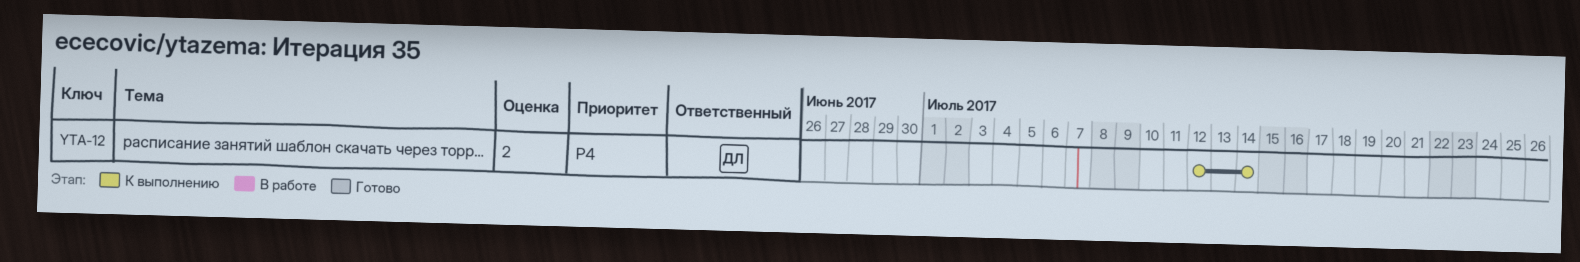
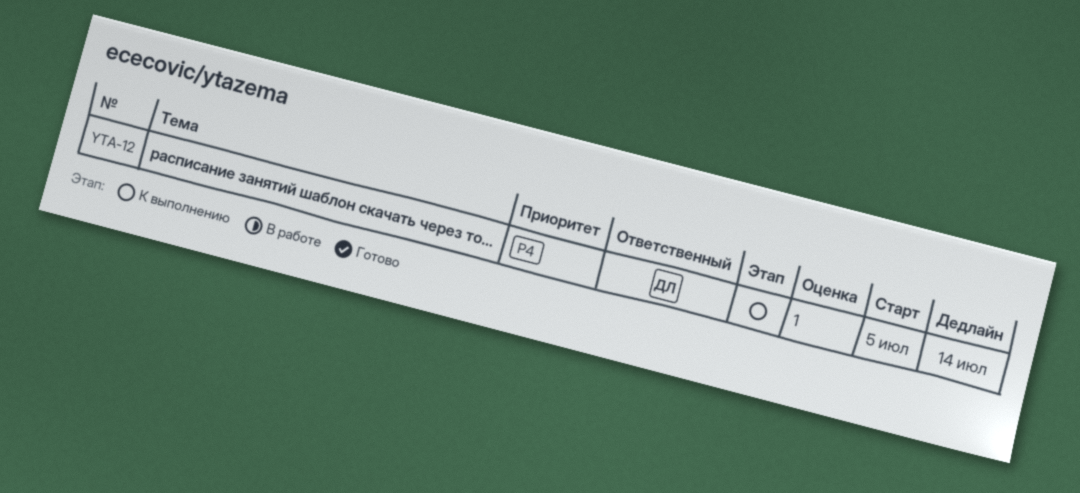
YTA-12, estimate: 2 -> 1
YTA-12, start: Jul 12 -> Jul 5

